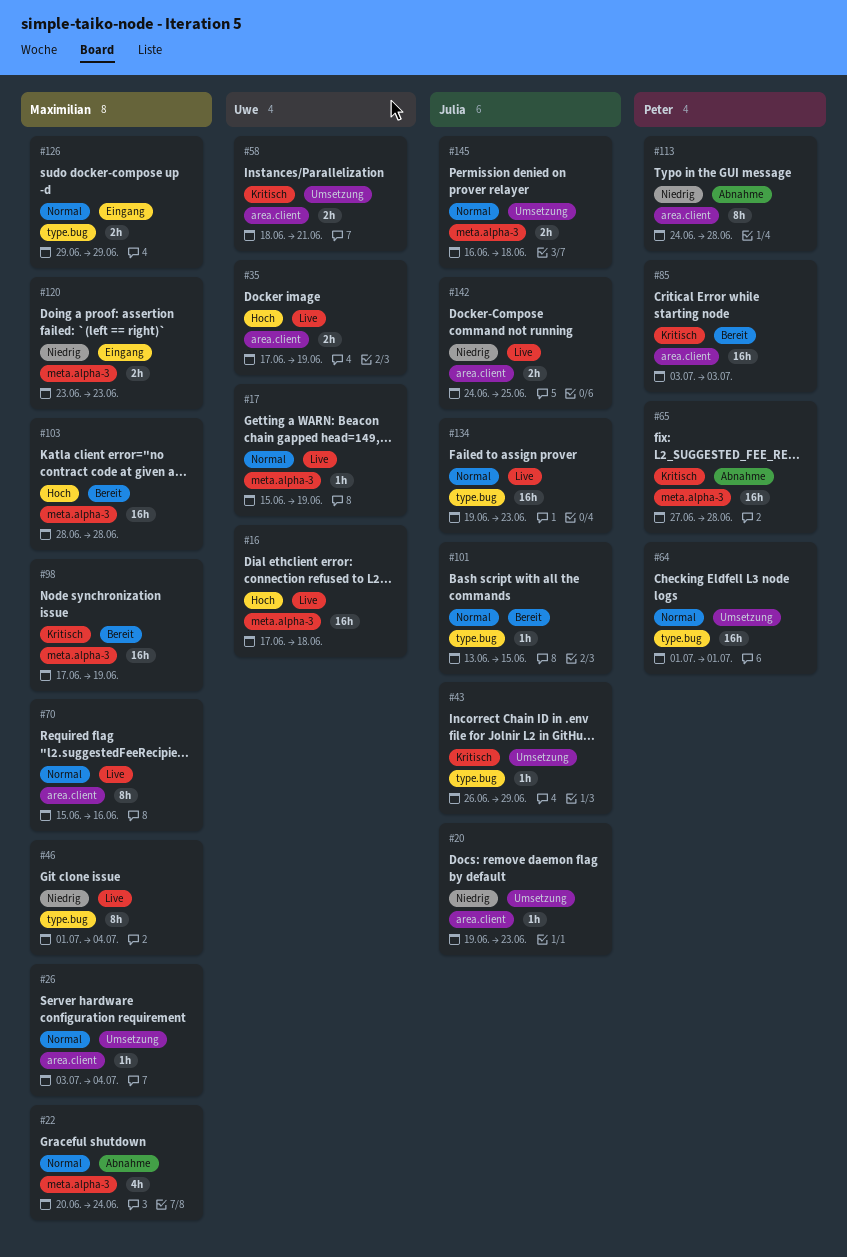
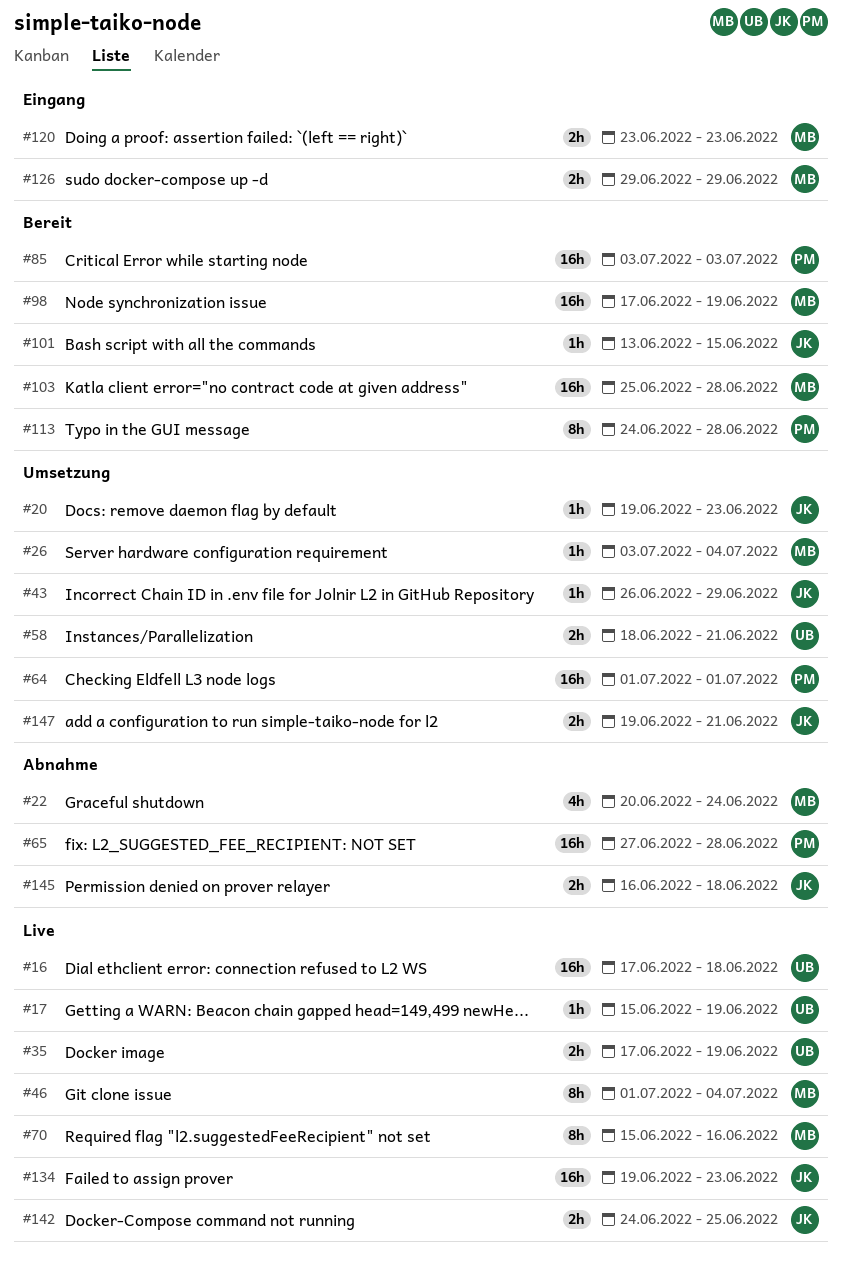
#103, start: Jun 28 -> Jun 25
#113, status: Abnahme -> Bereit
#145, status: Umsetzung -> Abnahme
#147: none -> present

